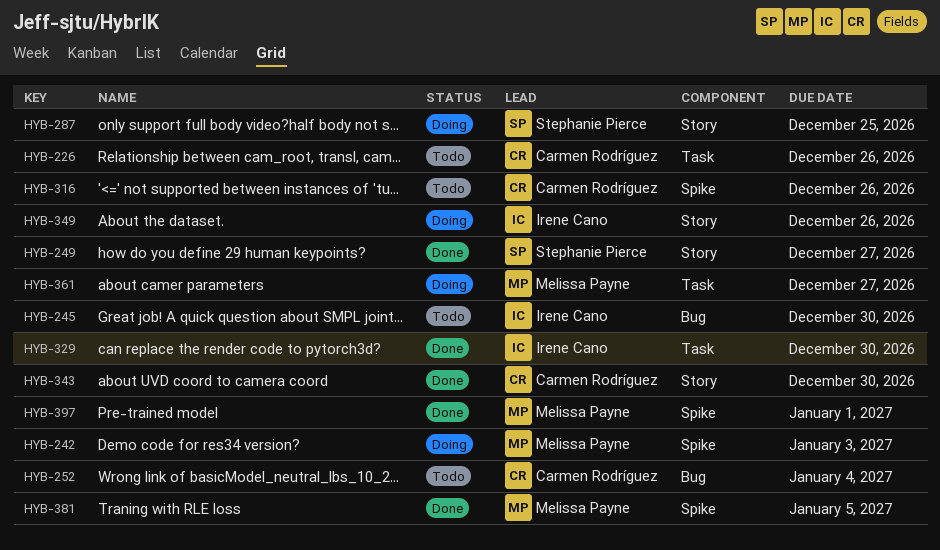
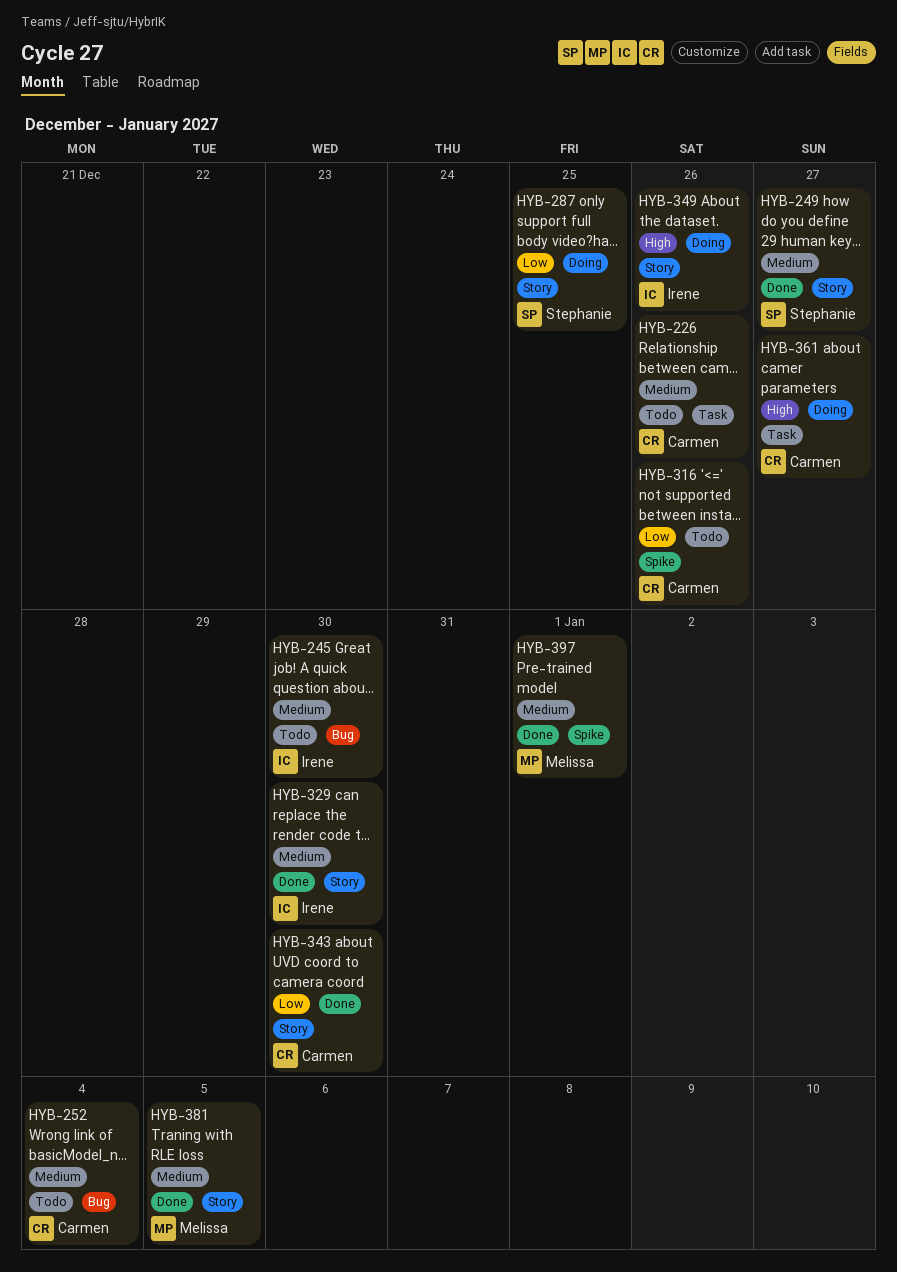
HYB-242: present -> none
HYB-329, label: Task -> Story
HYB-361, owner: Melissa Payne -> Carmen Rodríguez
HYB-381, label: Spike -> Story

